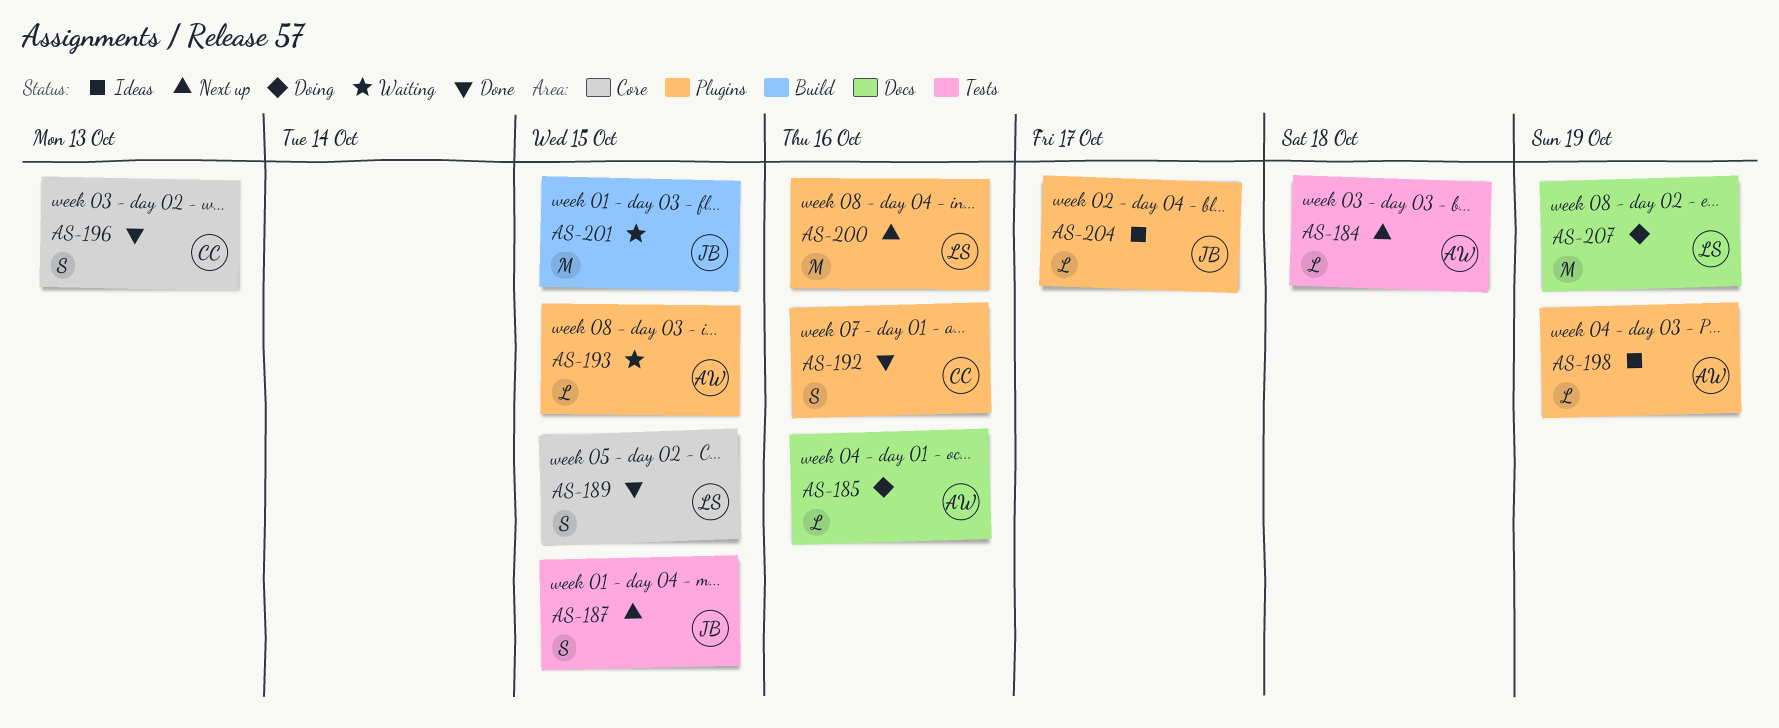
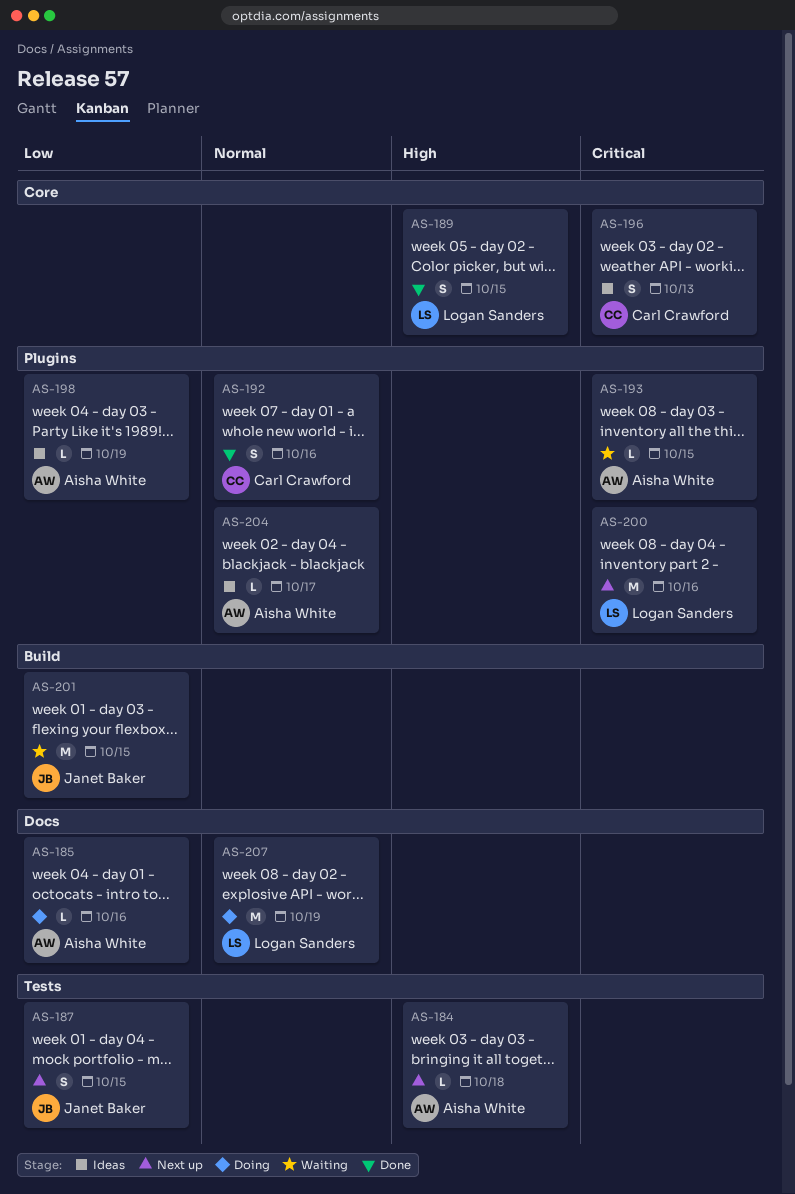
AS-196, status: Done -> Ideas
AS-204, owner: Janet Baker -> Aisha White

